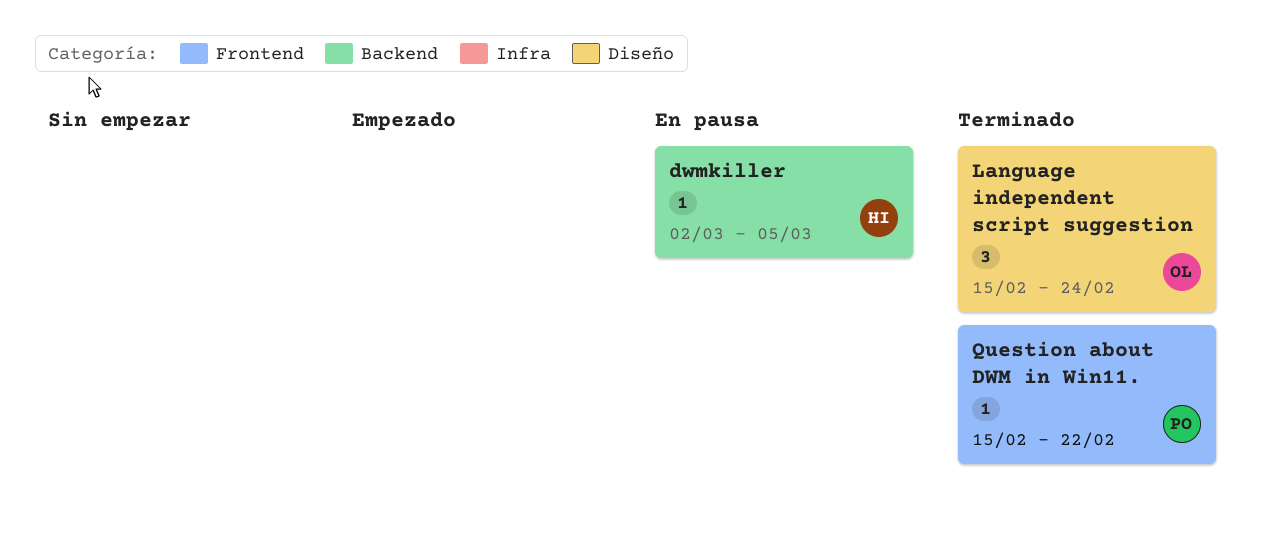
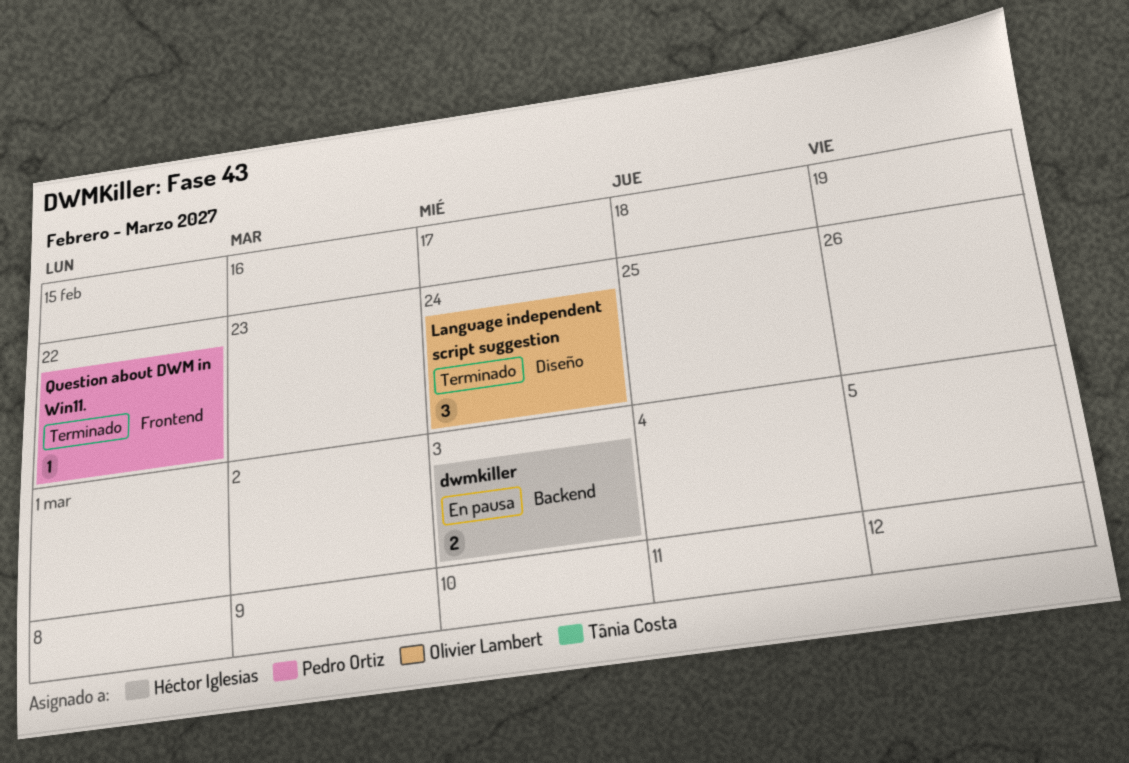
dwmkiller, estimate: 1 -> 2
dwmkiller, due: Mar 5 -> Mar 3

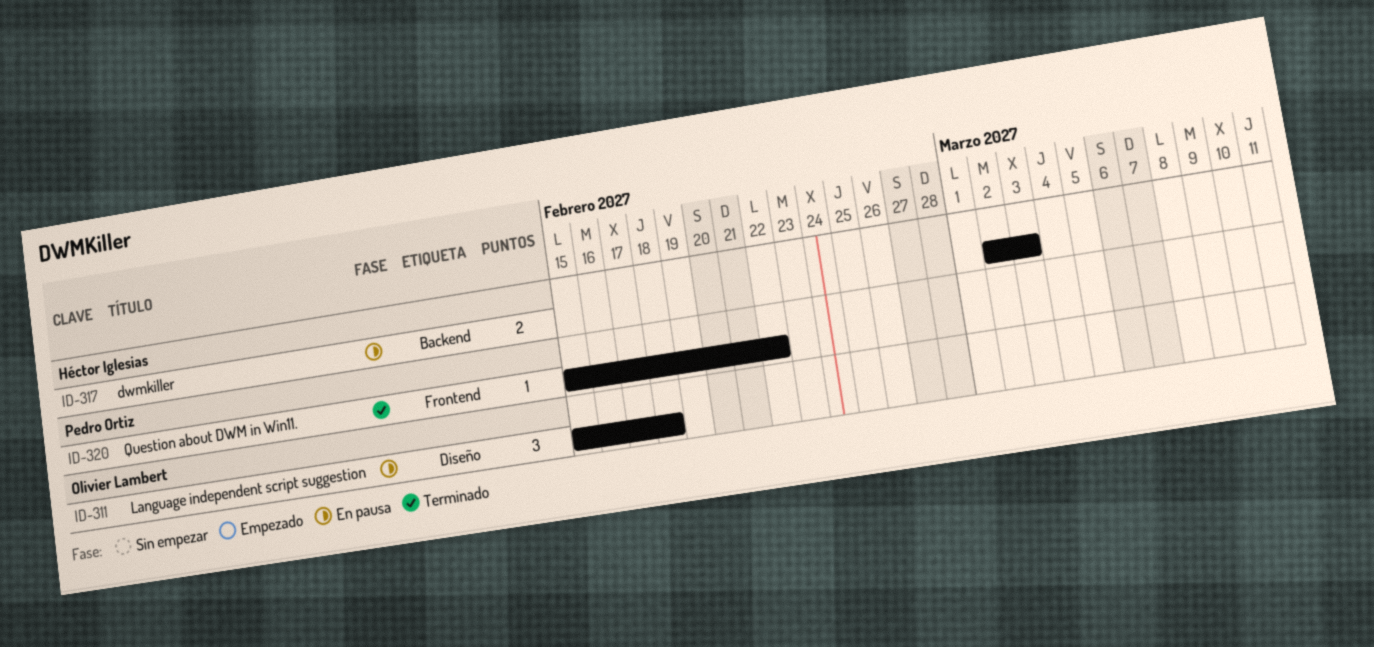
Language independent script suggestion, status: Terminado -> En pausa
Language independent script suggestion, due: Feb 24 -> Feb 18

